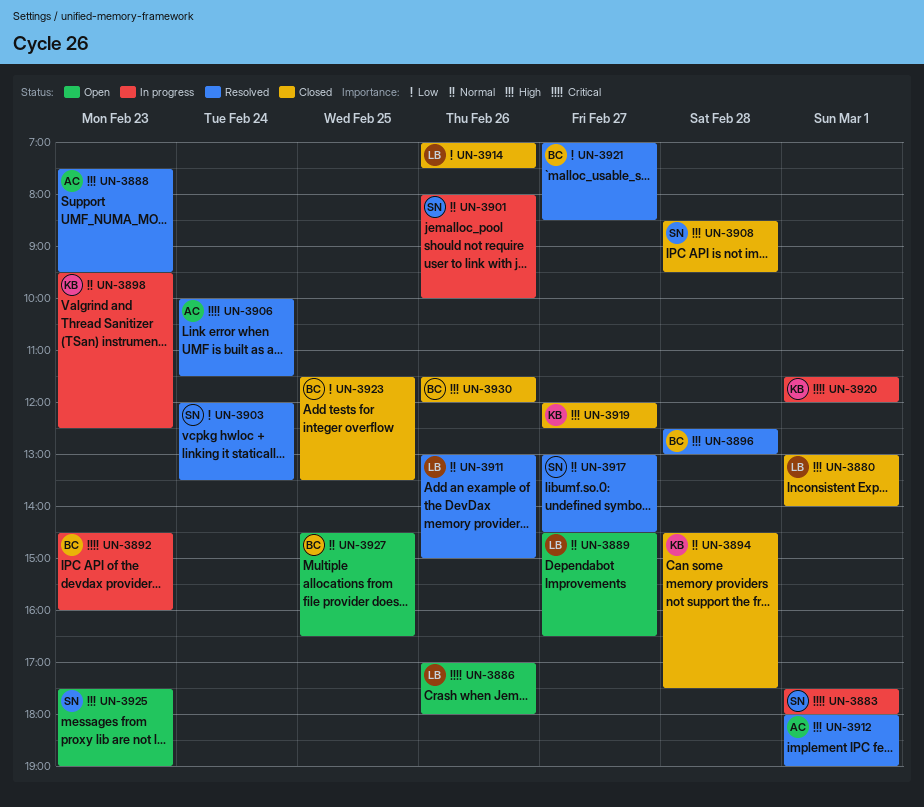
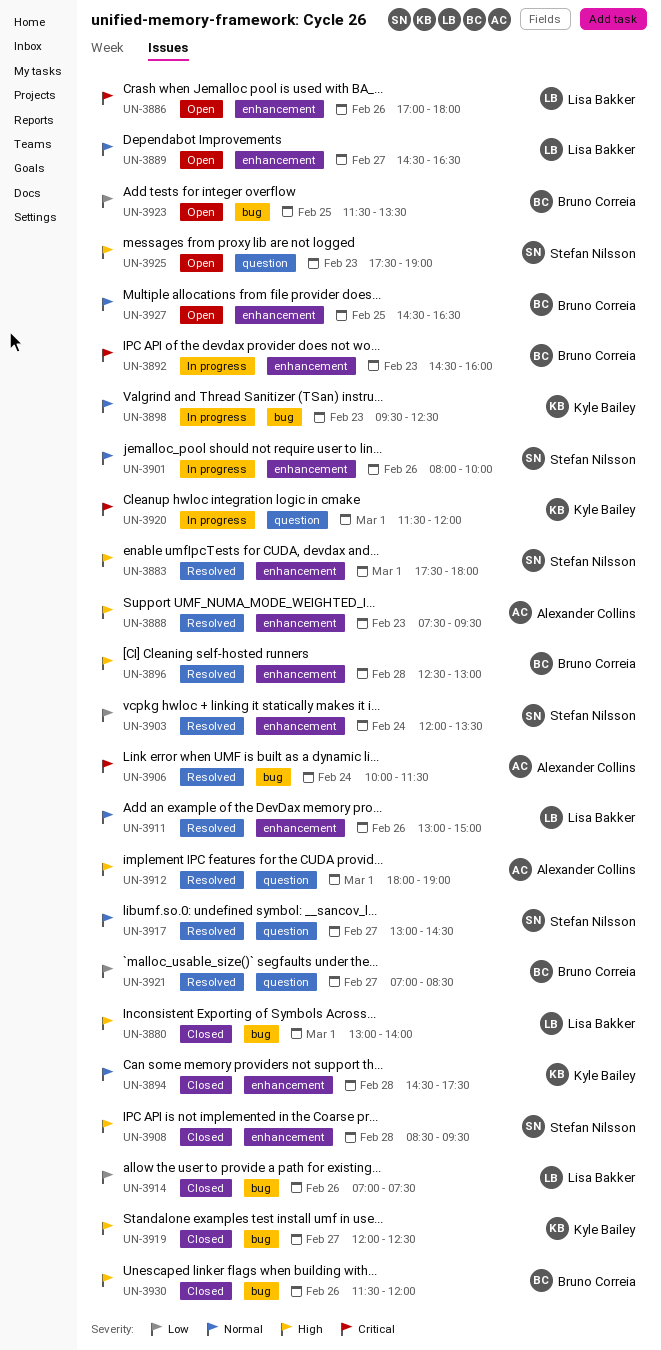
UN-3883, status: In progress -> Resolved
UN-3883, priority: Critical -> High
UN-3923, status: Closed -> Open

